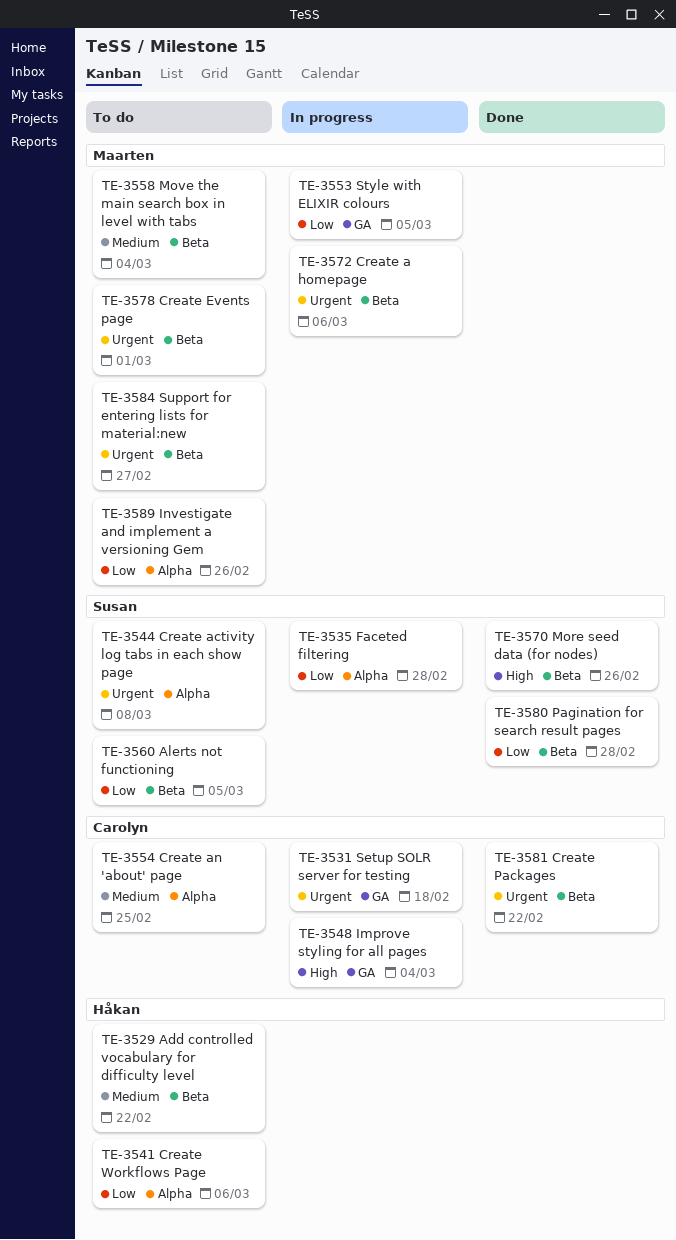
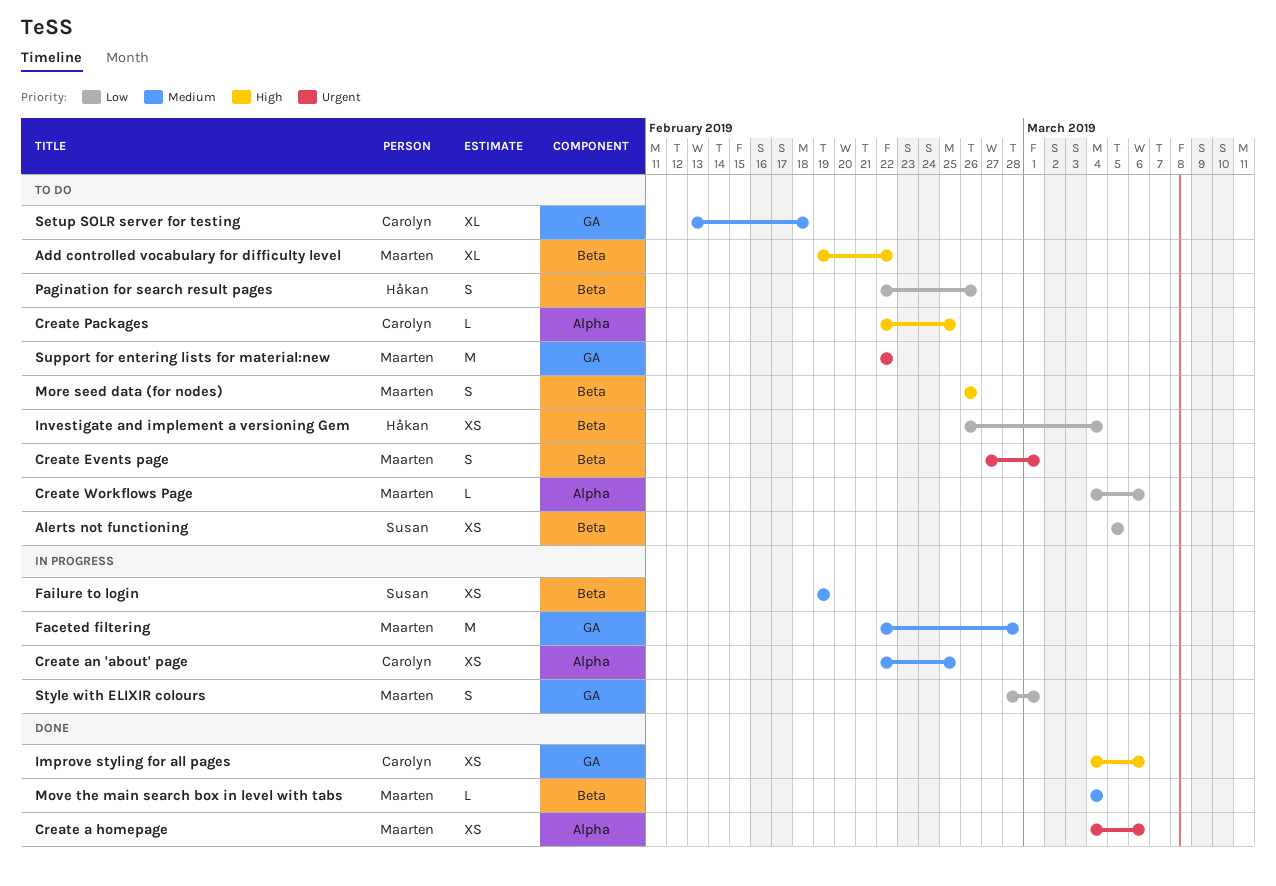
Add controlled vocabulary for difficulty level, owner: Håkan -> Maarten
Add controlled vocabulary for difficulty level, priority: Medium -> High
Create a homepage, status: In progress -> Done
Create a homepage, label: Beta -> Alpha
Create activity log tabs in each show page: present -> none
Create an 'about' page, status: To do -> In progress
Create Packages, status: Done -> To do
Create Packages, priority: Urgent -> High
Create Packages, label: Beta -> Alpha
Create Packages, due: Feb 22 -> Feb 25
Create Workflows Page, owner: Håkan -> Maarten
Faceted filtering, owner: Susan -> Maarten
Faceted filtering, priority: Low -> Medium
Faceted filtering, label: Alpha -> GA
Failure to login: none -> present
Improve styling for all pages, status: In progress -> Done
Improve styling for all pages, due: Mar 4 -> Mar 6
Investigate and implement a versioning Gem, owner: Maarten -> Håkan
Investigate and implement a versioning Gem, label: Alpha -> Beta
Investigate and implement a versioning Gem, due: Feb 26 -> Mar 4
More seed data (for nodes), status: Done -> To do
More seed data (for nodes), owner: Susan -> Maarten
Move the main search box in level with tabs, status: To do -> Done
Pagination for search result pages, status: Done -> To do
Pagination for search result pages, owner: Susan -> Håkan
Pagination for search result pages, due: Feb 28 -> Feb 26
Setup SOLR server for testing, status: In progress -> To do
Setup SOLR server for testing, priority: Urgent -> Medium
Style with ELIXIR colours, due: Mar 5 -> Mar 1
Support for entering lists for material:new, label: Beta -> GA
Support for entering lists for material:new, due: Feb 27 -> Feb 22

